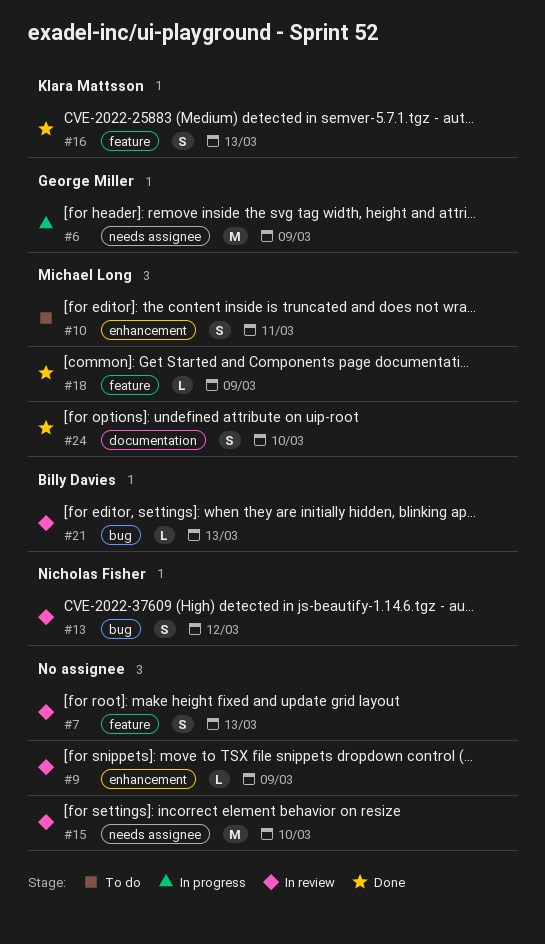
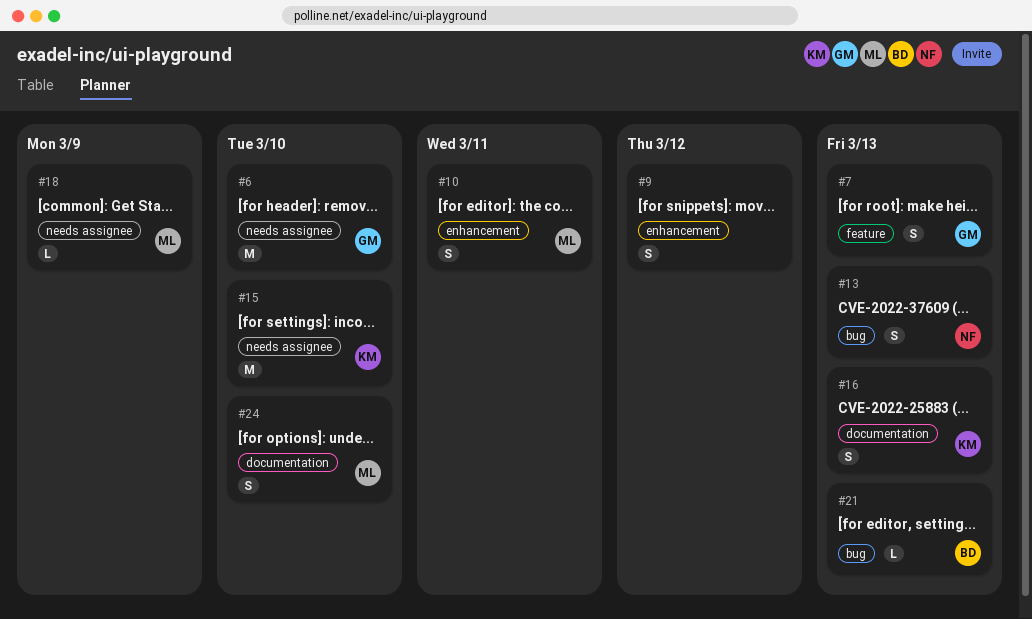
#6, due: Mar 9 -> Mar 10
#7, owner: none -> George Miller
#9, estimate: L -> S
#9, due: Mar 9 -> Mar 12
#13, due: Mar 12 -> Mar 13
#15, owner: none -> Klara Mattsson
#16, label: feature -> documentation
#18, label: feature -> needs assignee

